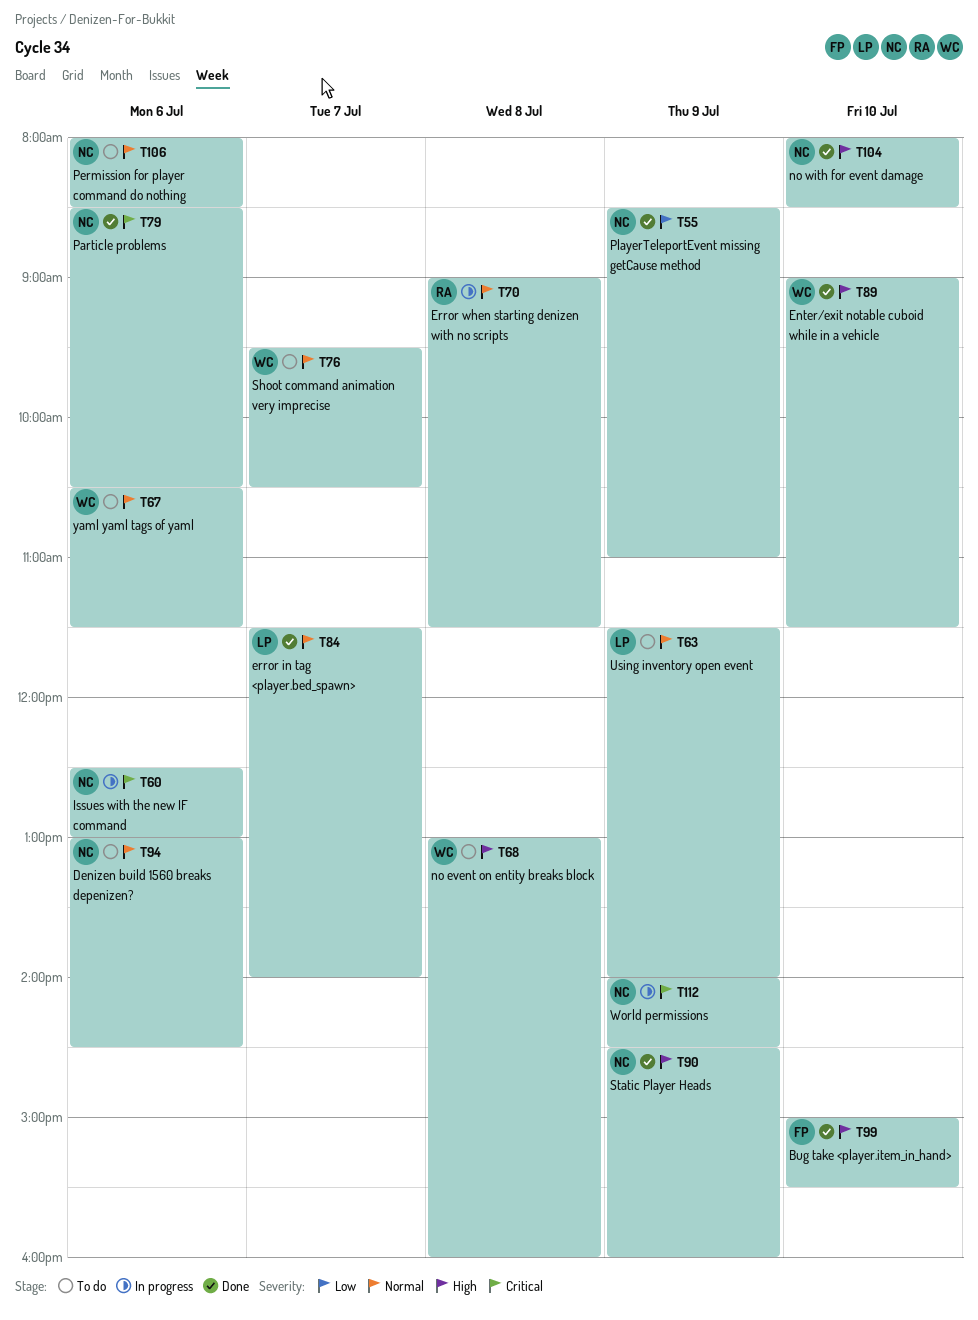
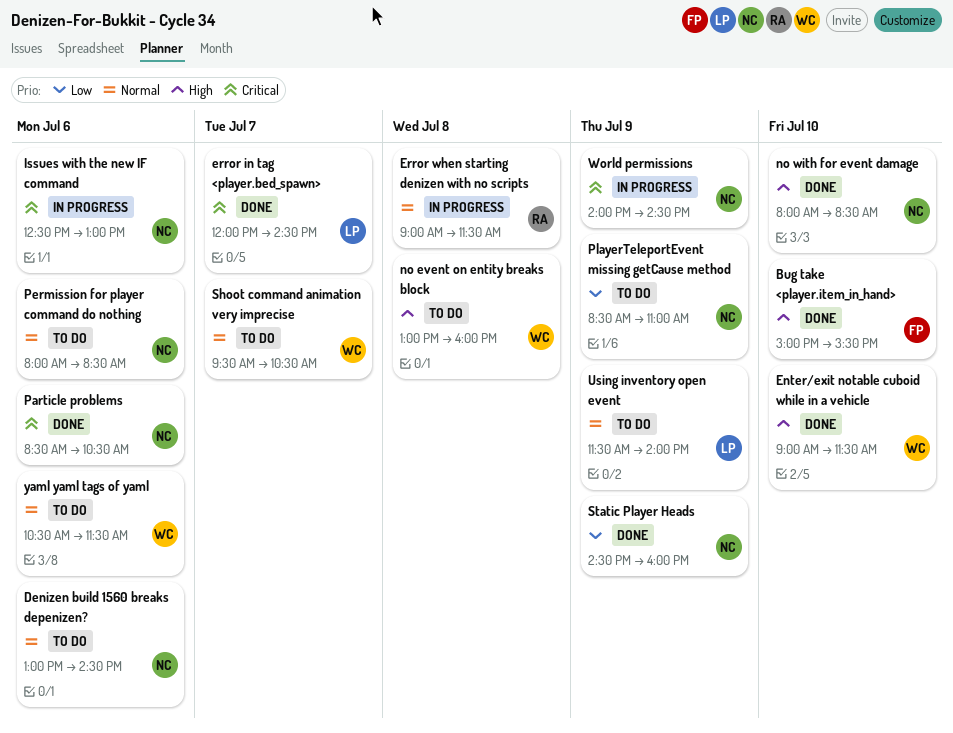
error in tag <player.bed_spawn>, priority: Normal -> Critical
error in tag <player.bed_spawn>, begins: 11:30 -> 12:00
error in tag <player.bed_spawn>, ends: 14:00 -> 14:30
PlayerTeleportEvent missing getCause method, status: Done -> To do
Static Player Heads, priority: High -> Low

